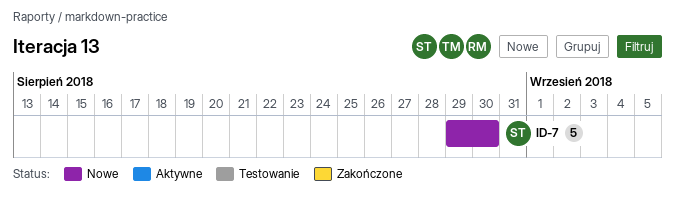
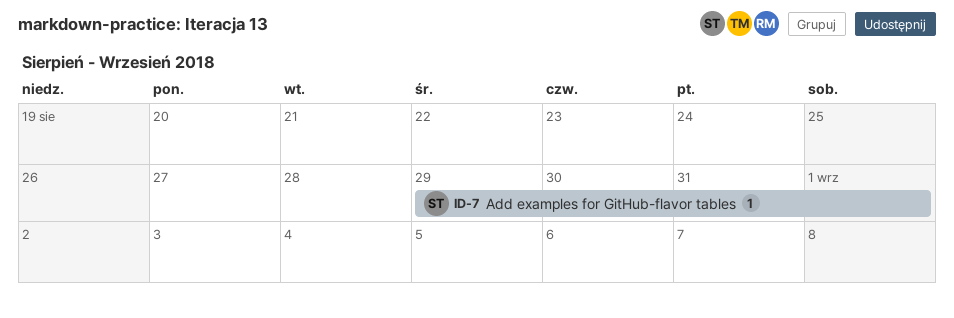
ID-7, estimate: 5 -> 1
ID-7, due: Aug 30 -> Sep 1

